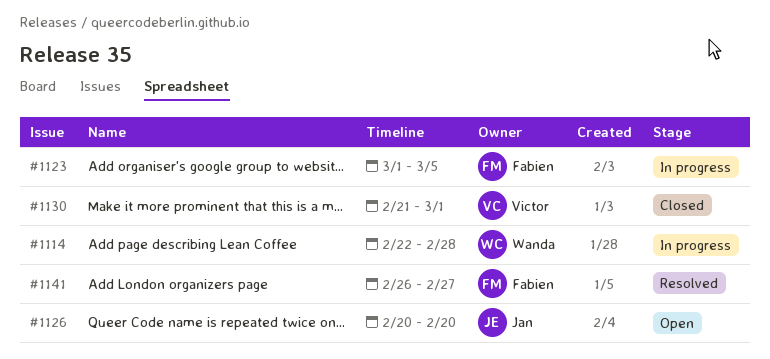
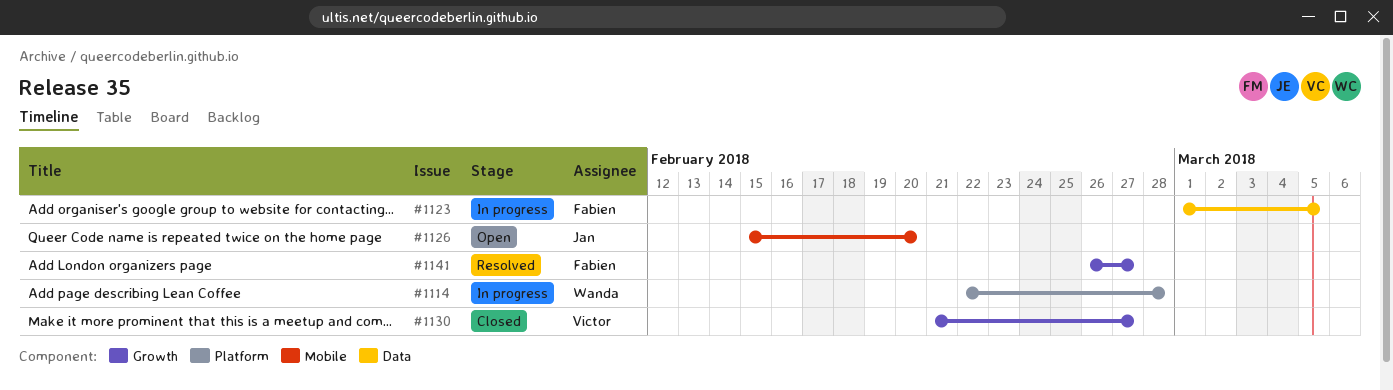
#1126, start: Feb 20 -> Feb 15
#1130, due: Mar 1 -> Feb 27

